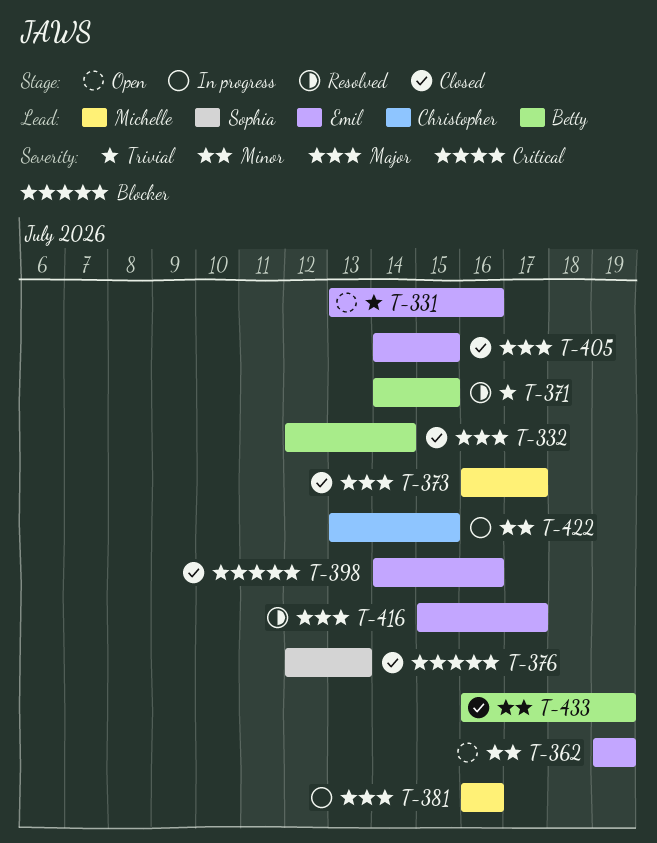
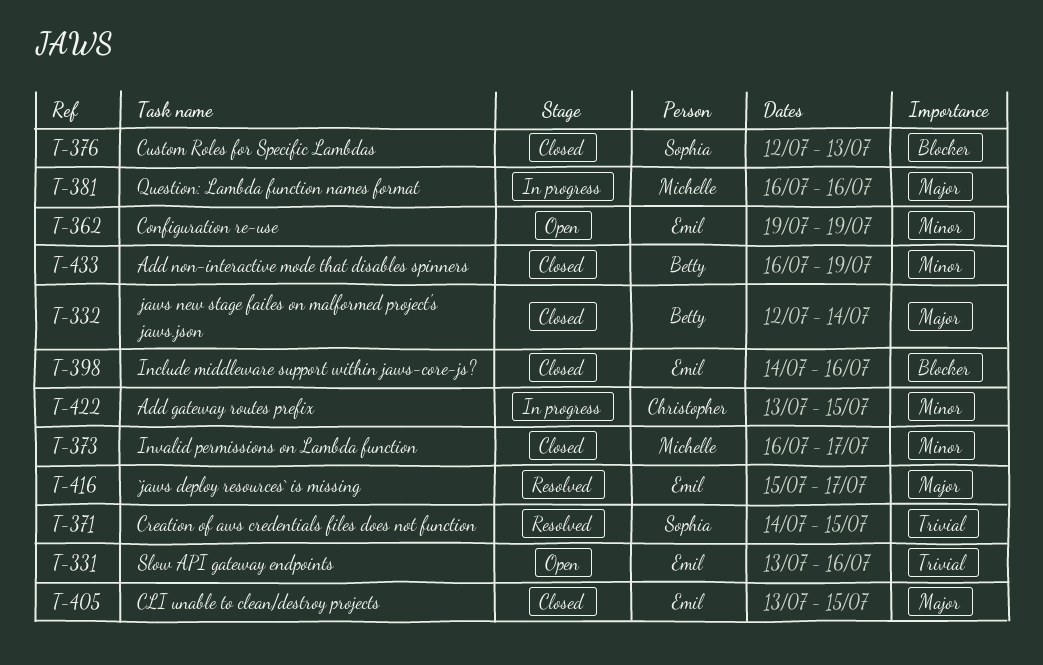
T-371, owner: Betty -> Sophia
T-373, priority: Major -> Minor
T-405, start: Jul 14 -> Jul 13

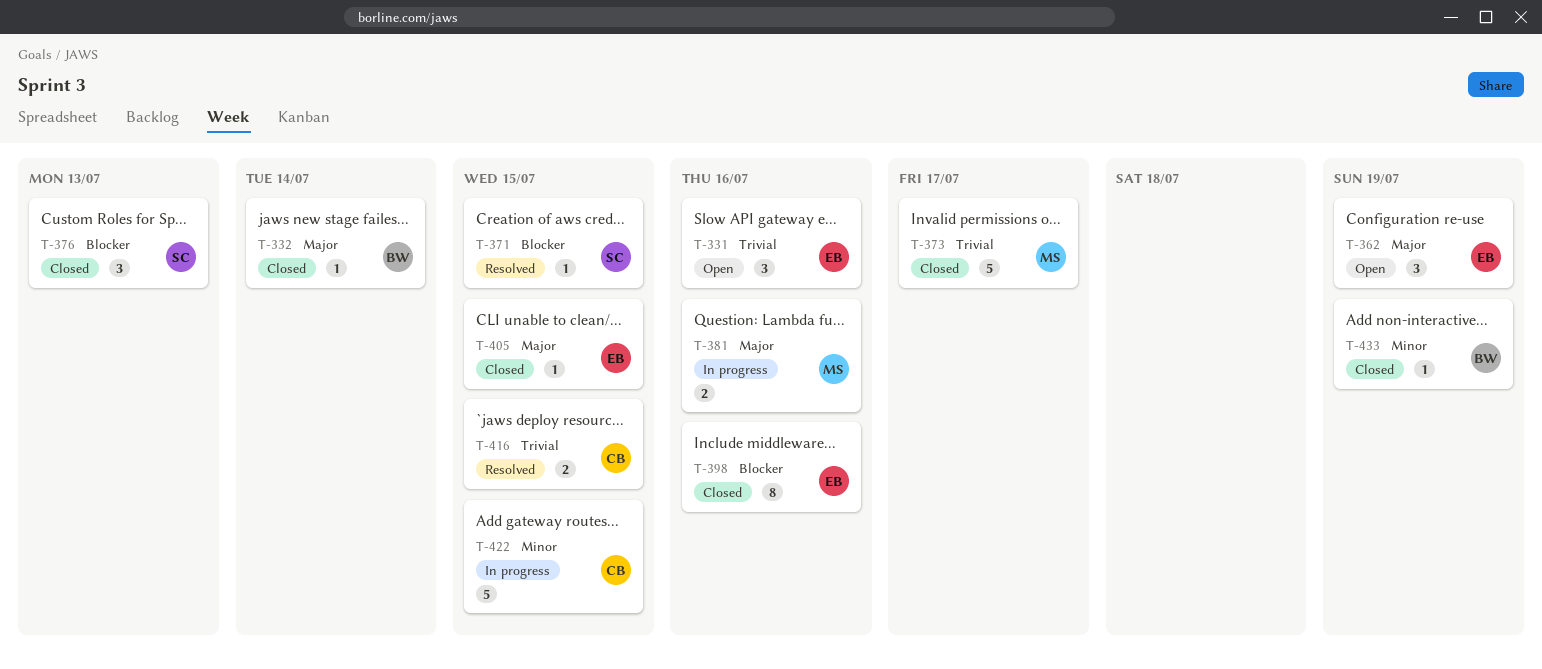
T-362, priority: Minor -> Major
T-371, priority: Trivial -> Blocker
T-373, priority: Minor -> Trivial
T-416, owner: Emil -> Christopher
T-416, priority: Major -> Trivial
T-416, due: Jul 17 -> Jul 15

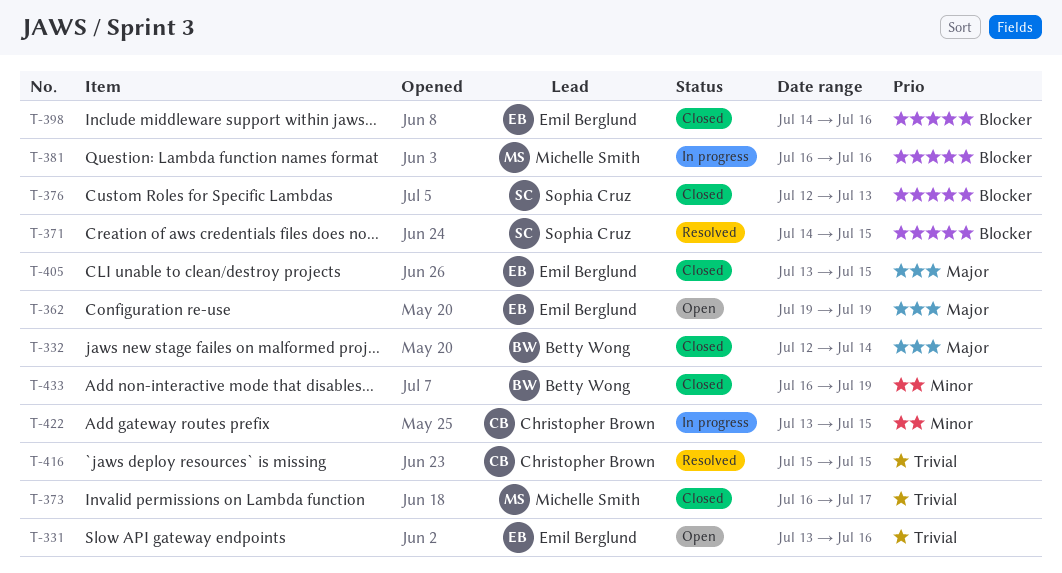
T-381, priority: Major -> Blocker

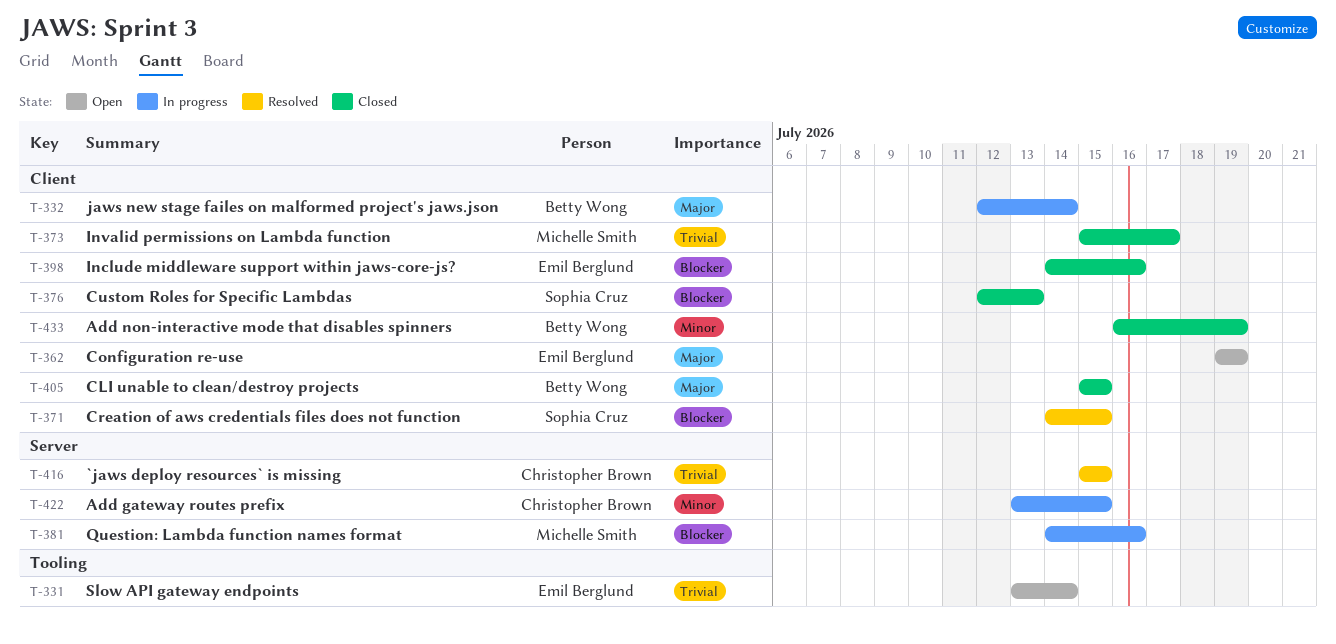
T-331, due: Jul 16 -> Jul 14
T-332, status: Closed -> In progress
T-373, start: Jul 16 -> Jul 15
T-381, start: Jul 16 -> Jul 14
T-405, owner: Emil Berglund -> Betty Wong
T-405, start: Jul 13 -> Jul 15

